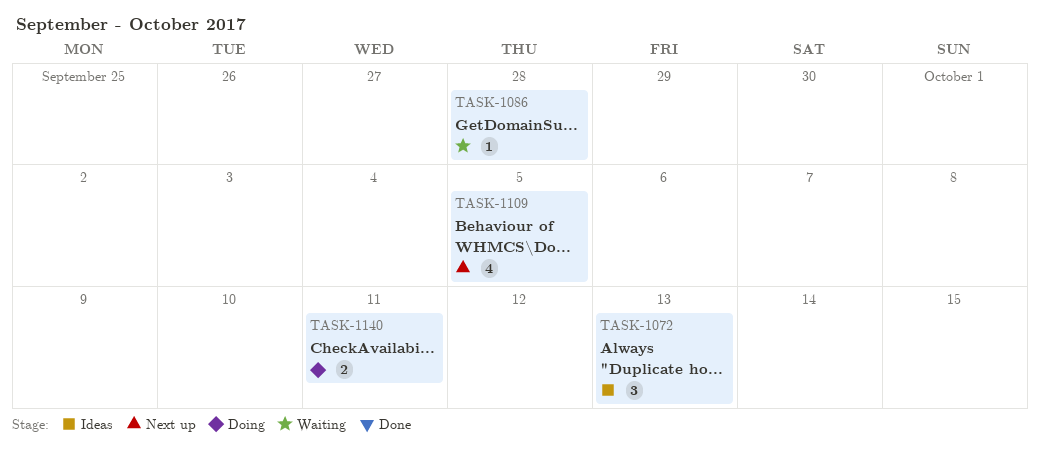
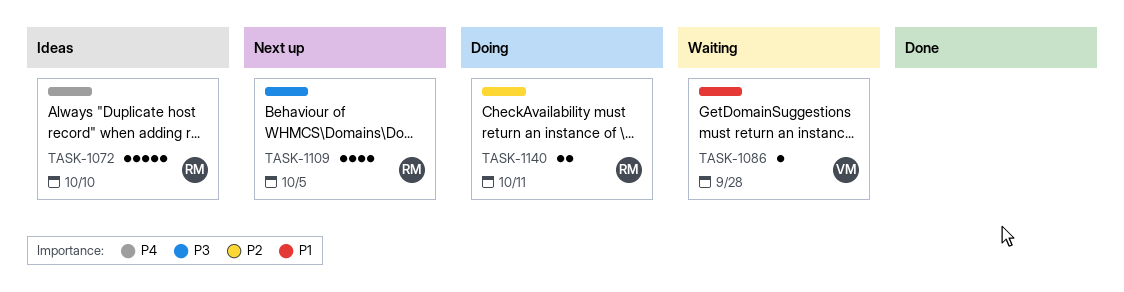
TASK-1072, estimate: 3 -> 5
TASK-1072, due: Oct 13 -> Oct 10

